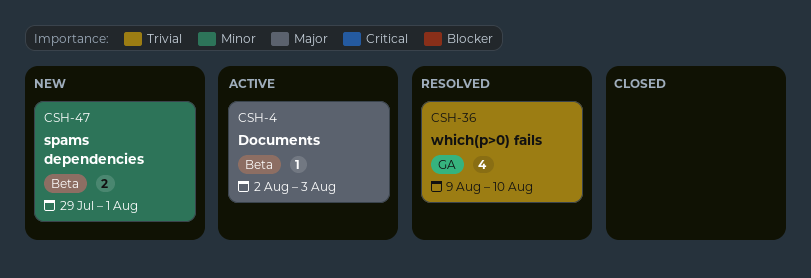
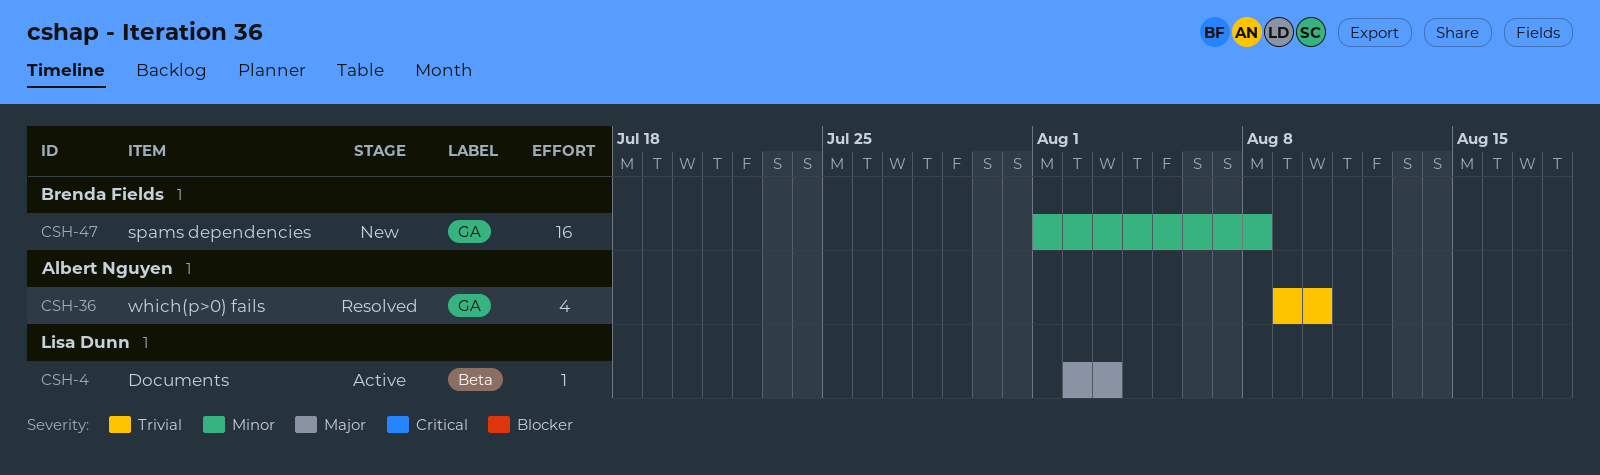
CSH-47, label: Beta -> GA
CSH-47, estimate: 2 -> 16
CSH-47, start: Jul 29 -> Aug 1
CSH-47, due: Aug 1 -> Aug 8

